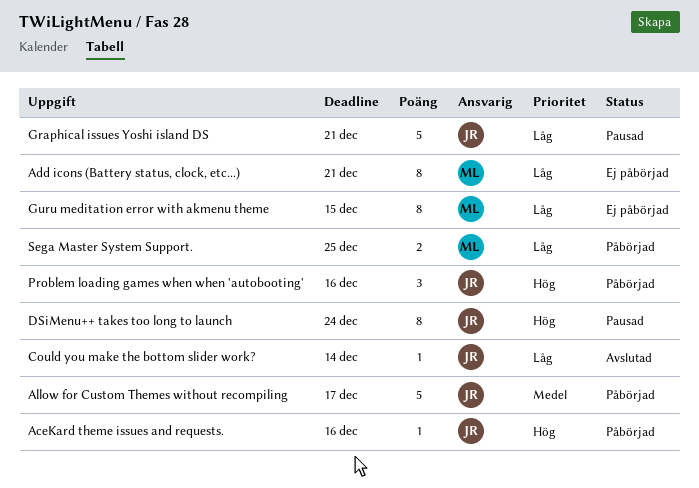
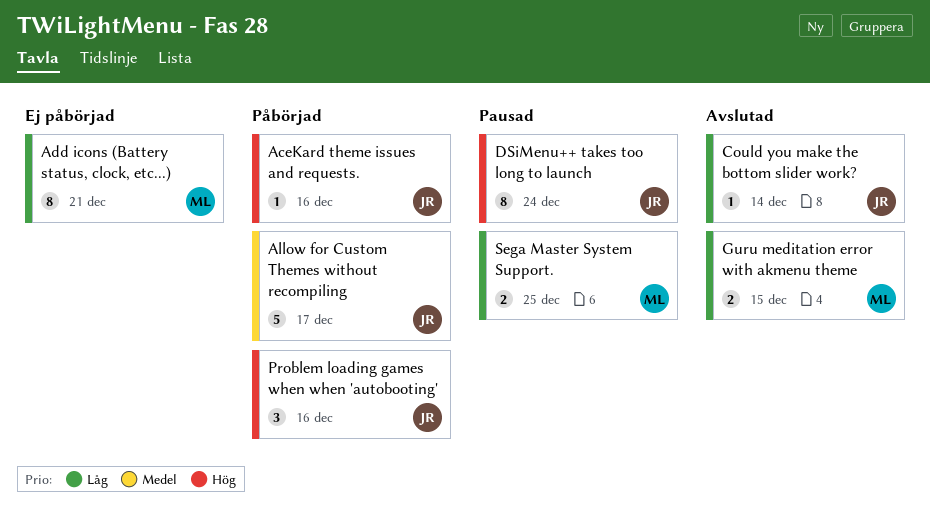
Graphical issues Yoshi island DS: present -> none
Guru meditation error with akmenu theme, status: Ej påbörjad -> Avslutad
Guru meditation error with akmenu theme, estimate: 8 -> 2
Sega Master System Support., status: Påbörjad -> Pausad

